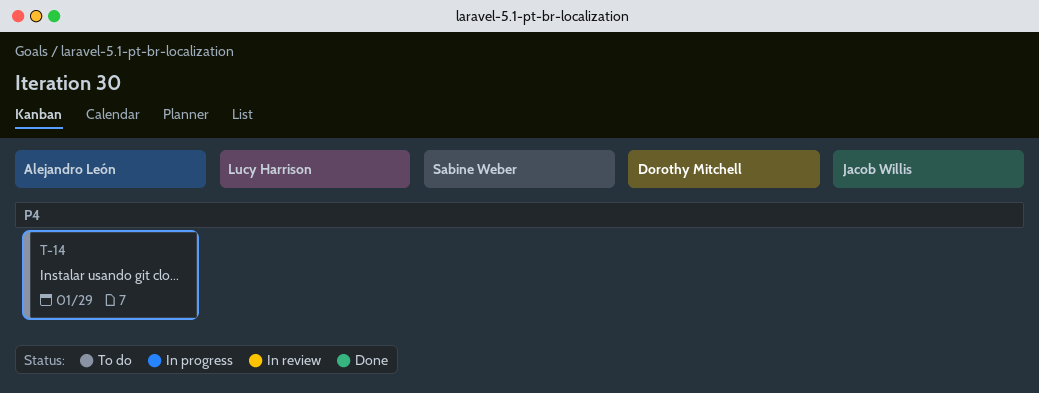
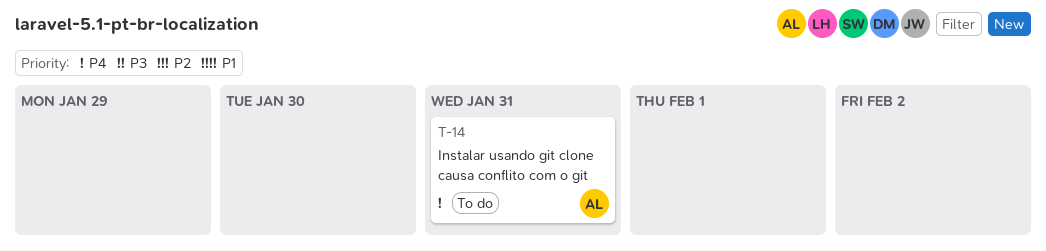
T-14, due: Jan 29 -> Jan 31

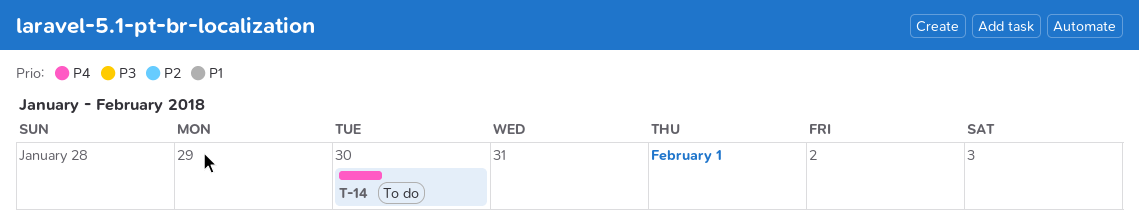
T-14, due: Jan 31 -> Jan 30

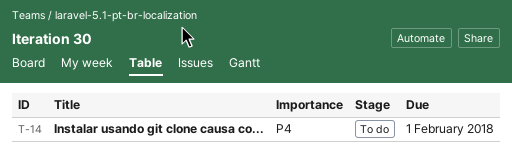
T-14, due: Jan 30 -> Feb 1

